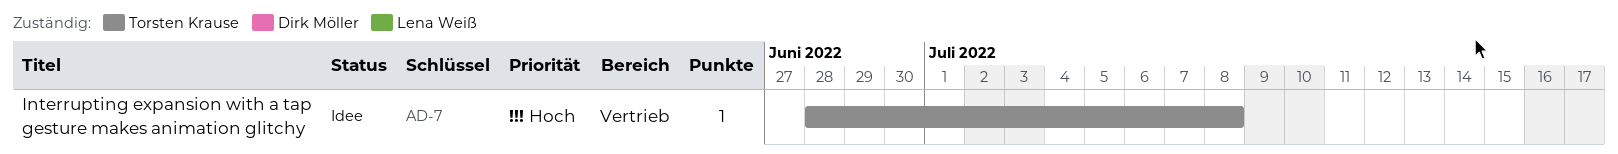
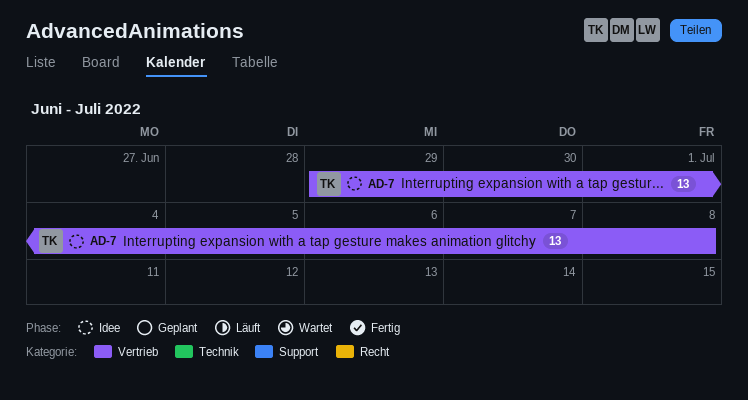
AD-7, estimate: 1 -> 13
AD-7, start: Jun 28 -> Jun 29

